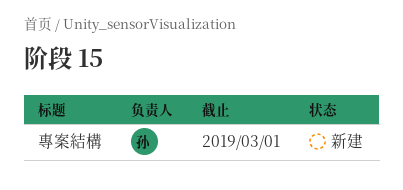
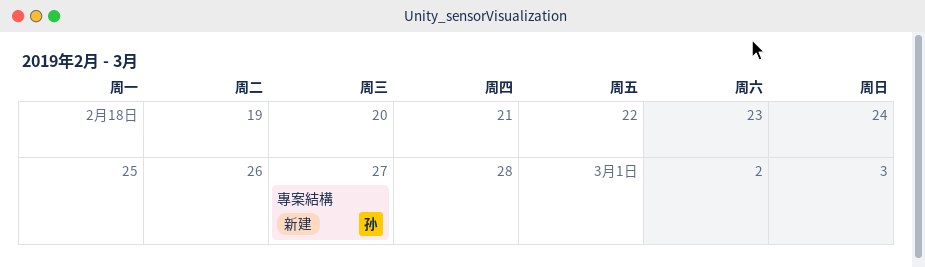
專案結構, due: Mar 1 -> Feb 27

